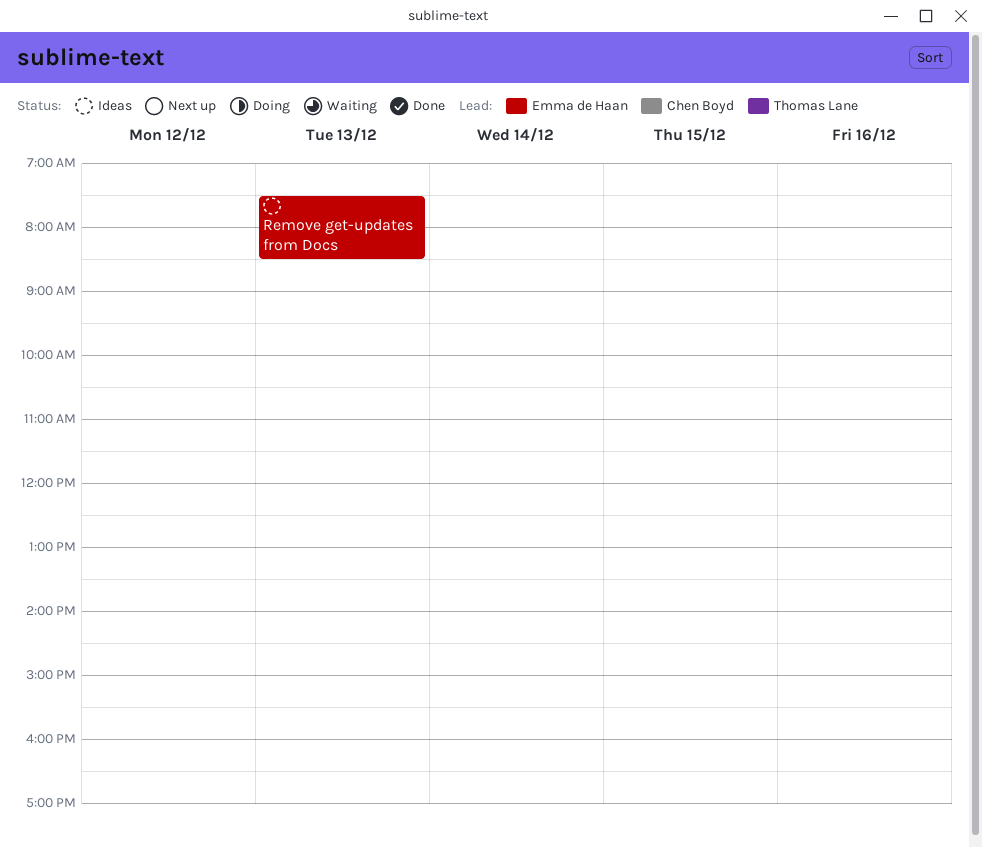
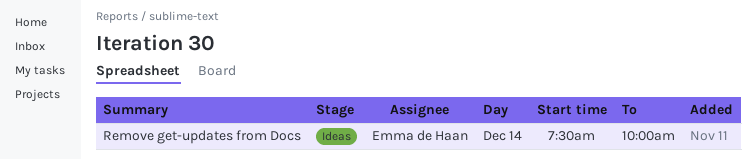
Remove get-updates from Docs, day: Dec 13 -> Dec 14
Remove get-updates from Docs, ends: 08:30 -> 10:00

